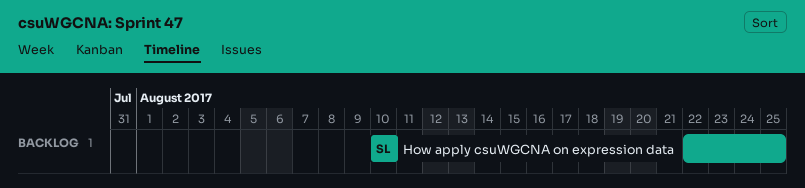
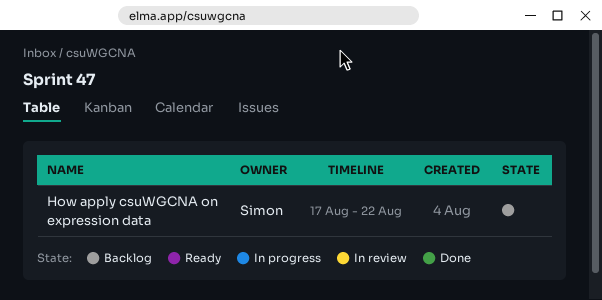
How apply csuWGCNA on expression data, start: Aug 22 -> Aug 17
How apply csuWGCNA on expression data, due: Aug 25 -> Aug 22

